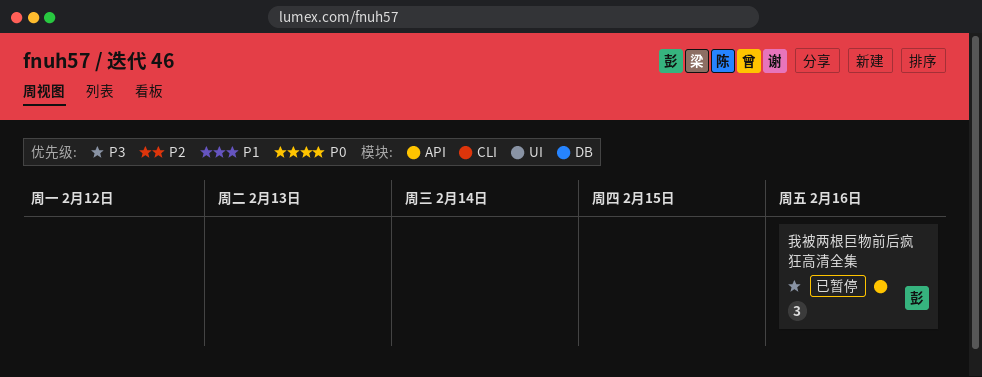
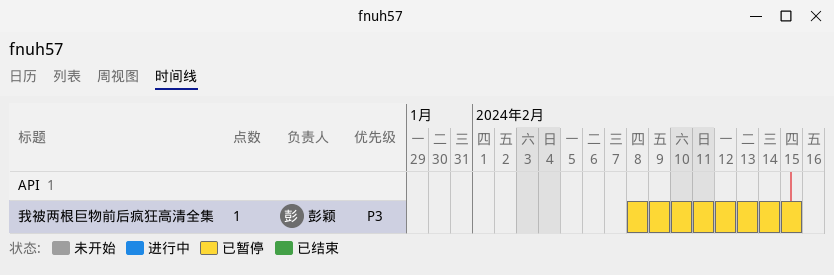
我被两根巨物前后疯狂高清全集, estimate: 3 -> 1
我被两根巨物前后疯狂高清全集, due: Feb 16 -> Feb 15

